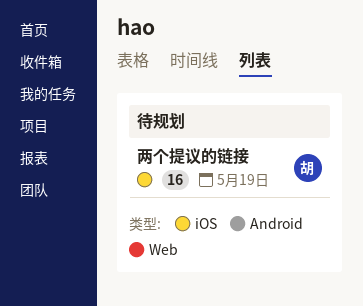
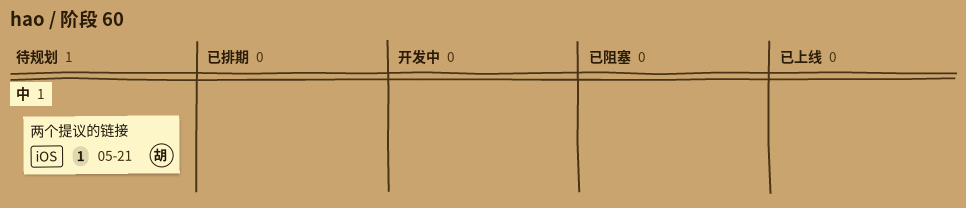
两个提议的链接, estimate: 16 -> 1
两个提议的链接, due: May 19 -> May 21

